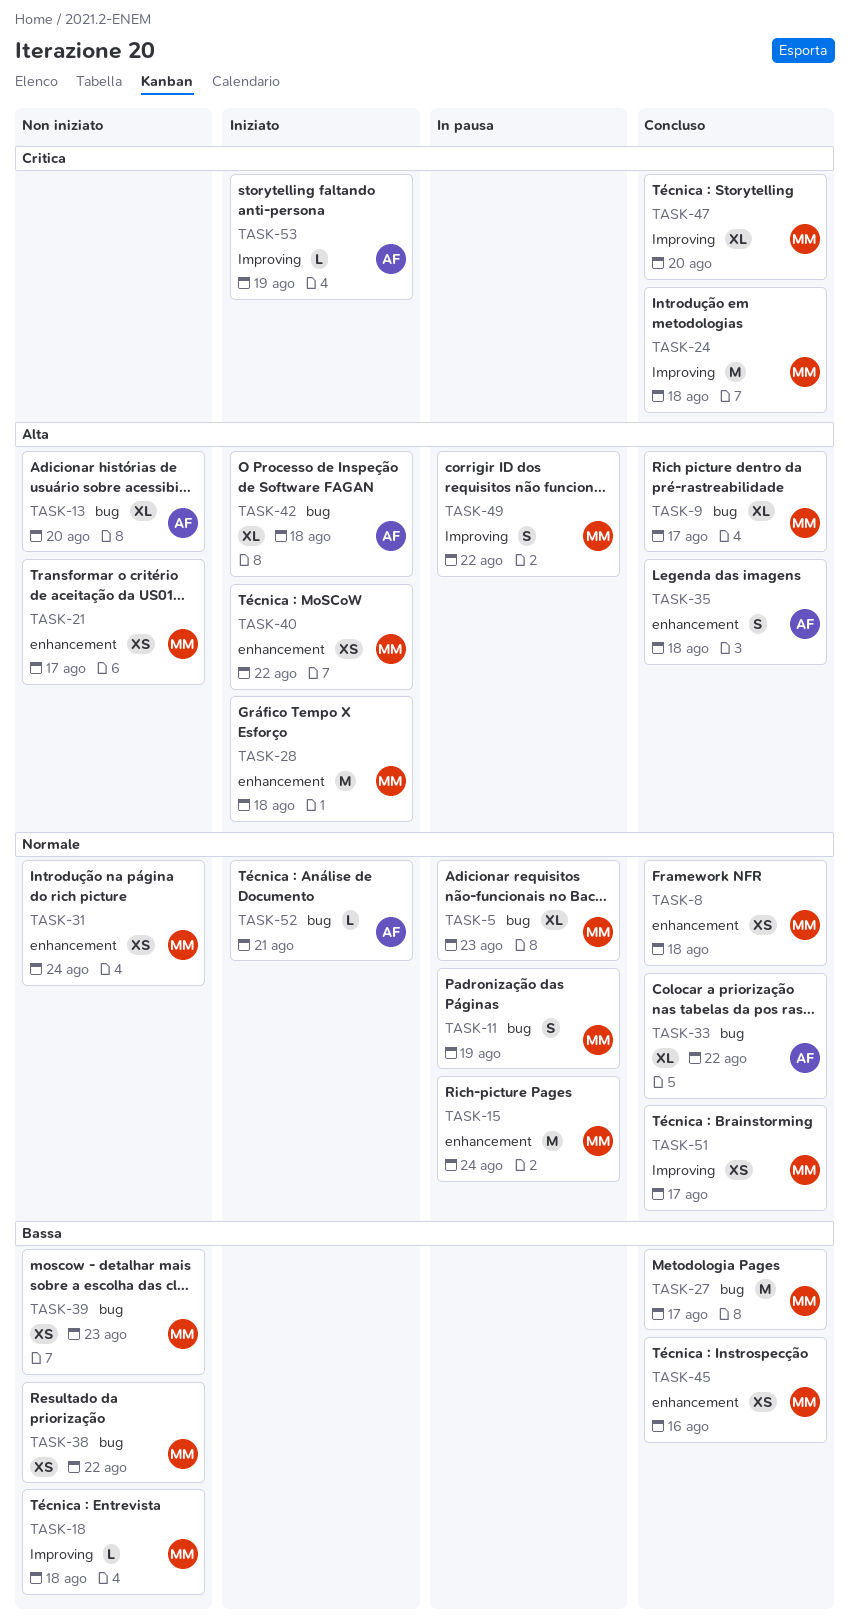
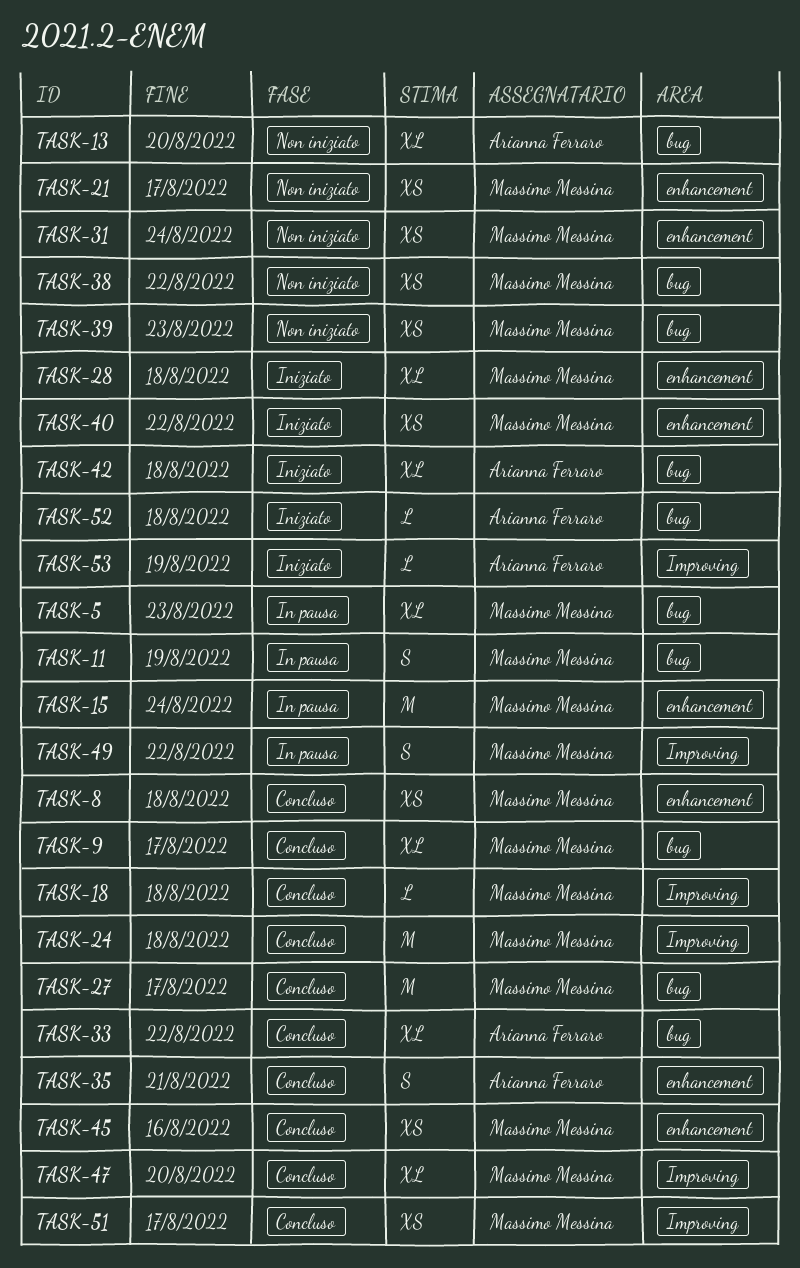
TASK-18, status: Non iniziato -> Concluso
TASK-28, estimate: M -> XL
TASK-35, due: Aug 18 -> Aug 21
TASK-52, due: Aug 21 -> Aug 18

